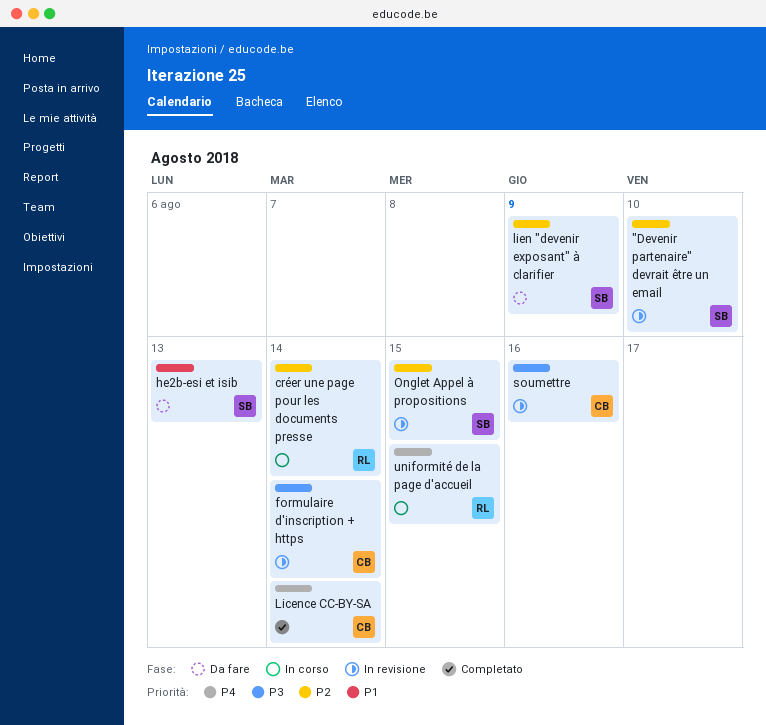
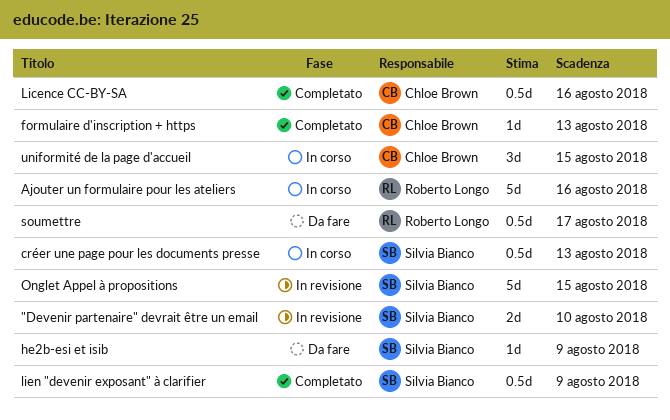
Ajouter un formulaire pour les ateliers: none -> present
créer une page pour les documents presse, owner: Roberto Longo -> Silvia Bianco
créer une page pour les documents presse, due: Aug 14 -> Aug 13
formulaire d'inscription + https, status: In revisione -> Completato
formulaire d'inscription + https, due: Aug 14 -> Aug 13
he2b-esi et isib, due: Aug 13 -> Aug 9
Licence CC-BY-SA, due: Aug 14 -> Aug 16
lien "devenir exposant" à clarifier, status: Da fare -> Completato
soumettre, status: In revisione -> Da fare
soumettre, owner: Chloe Brown -> Roberto Longo
soumettre, due: Aug 16 -> Aug 17
uniformité de la page d'accueil, owner: Roberto Longo -> Chloe Brown

